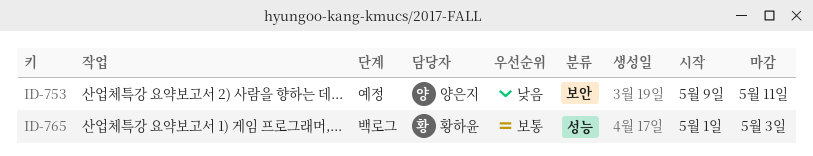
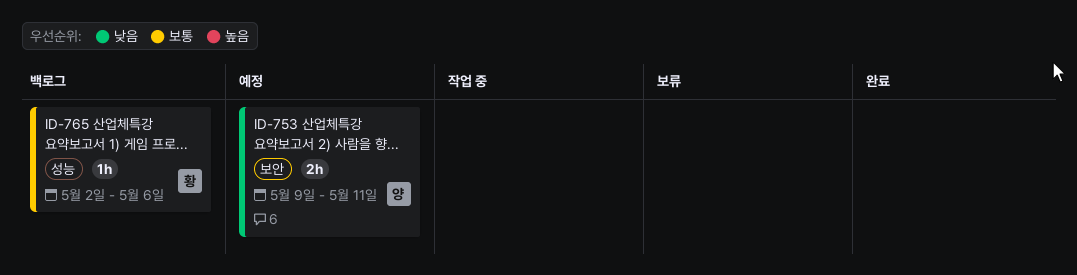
ID-765, start: May 1 -> May 2
ID-765, due: May 3 -> May 6

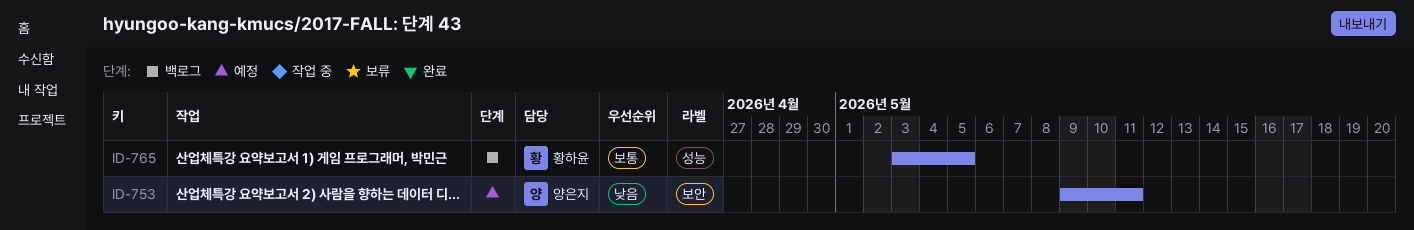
ID-765, start: May 2 -> May 3
ID-765, due: May 6 -> May 5

